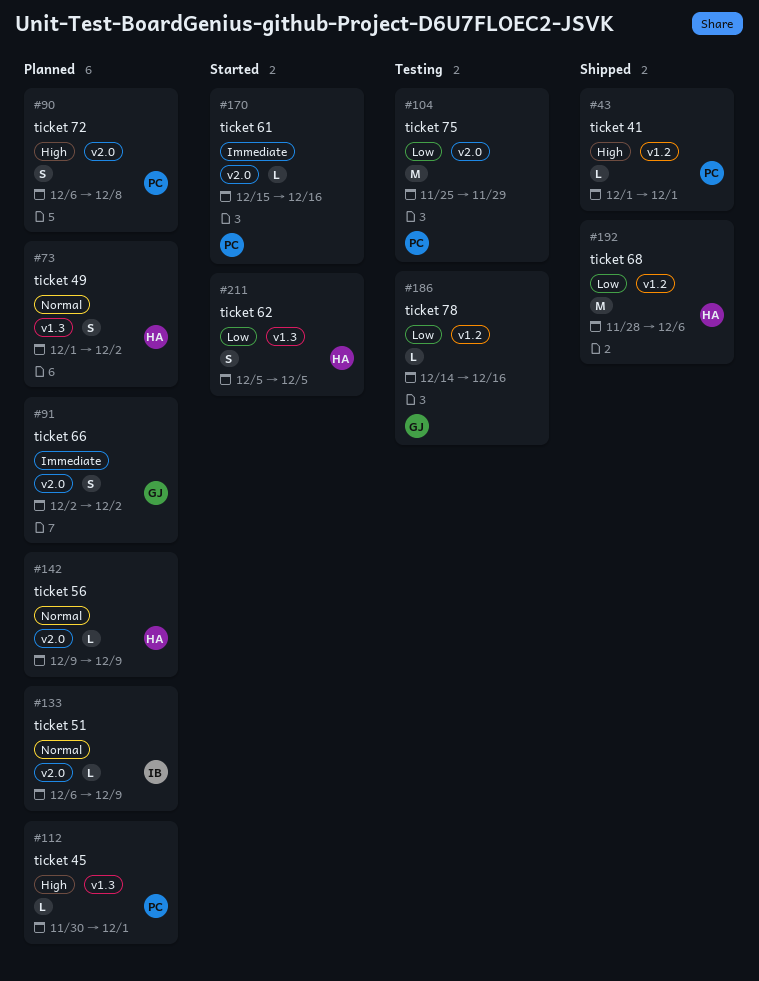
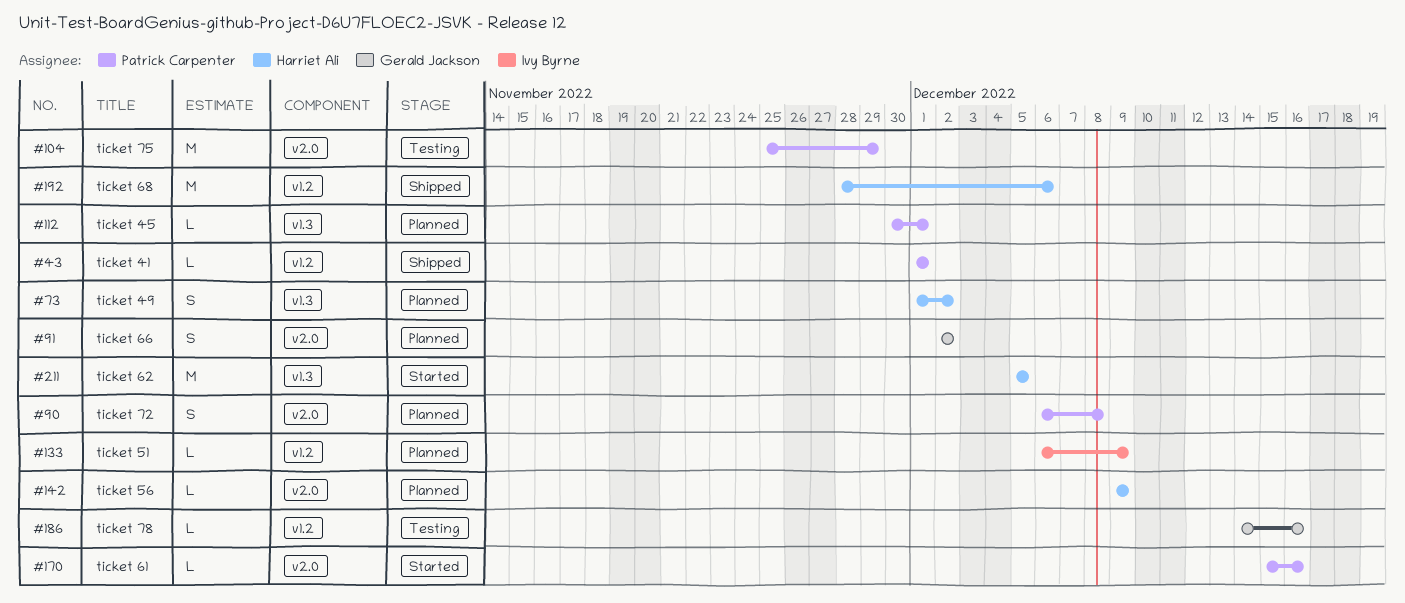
#133, label: v2.0 -> v1.2
#211, estimate: S -> M

